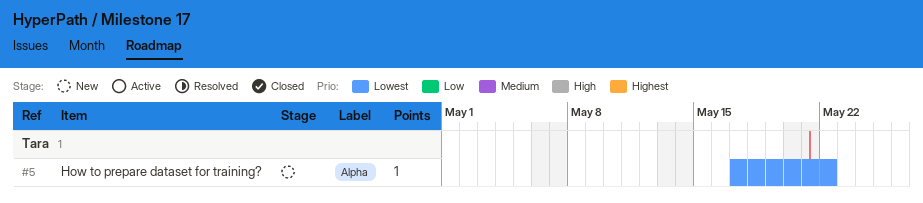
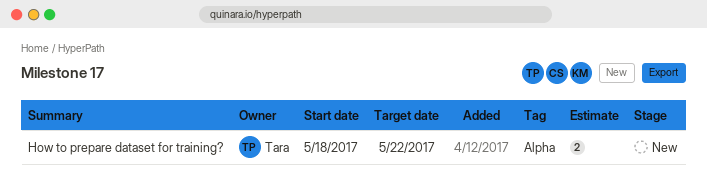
How to prepare dataset for training?, estimate: 1 -> 2
How to prepare dataset for training?, start: May 17 -> May 18

